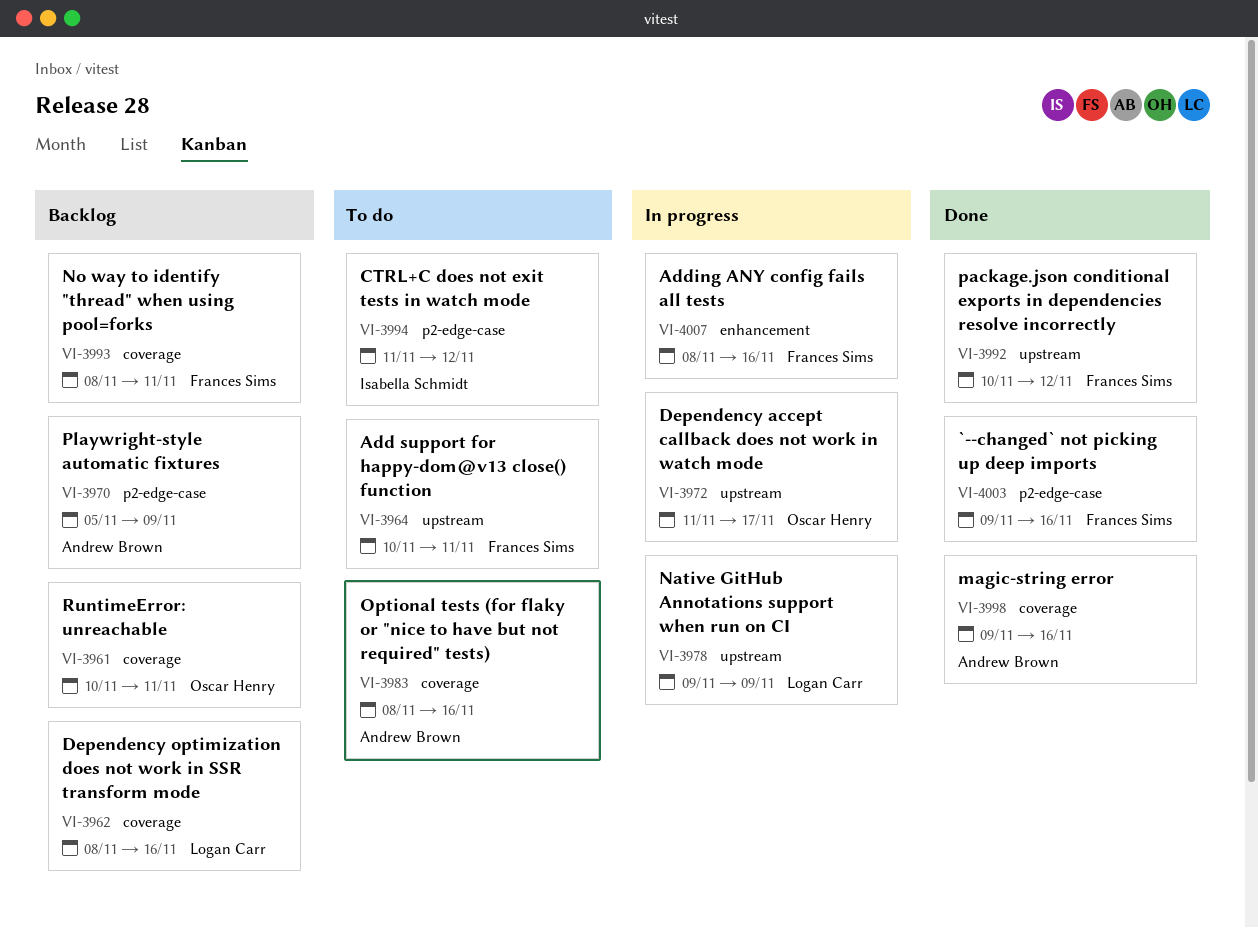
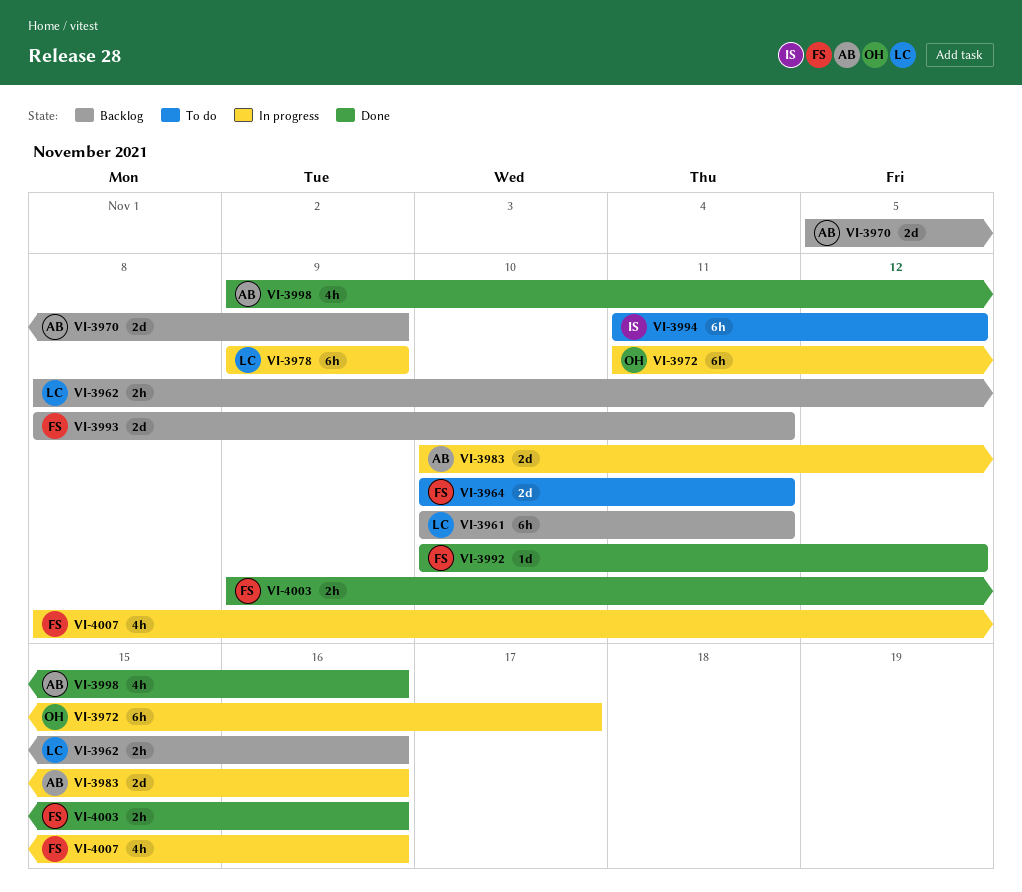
VI-3961, owner: Oscar Henry -> Logan Carr
VI-3983, status: To do -> In progress
VI-3983, start: Nov 8 -> Nov 10

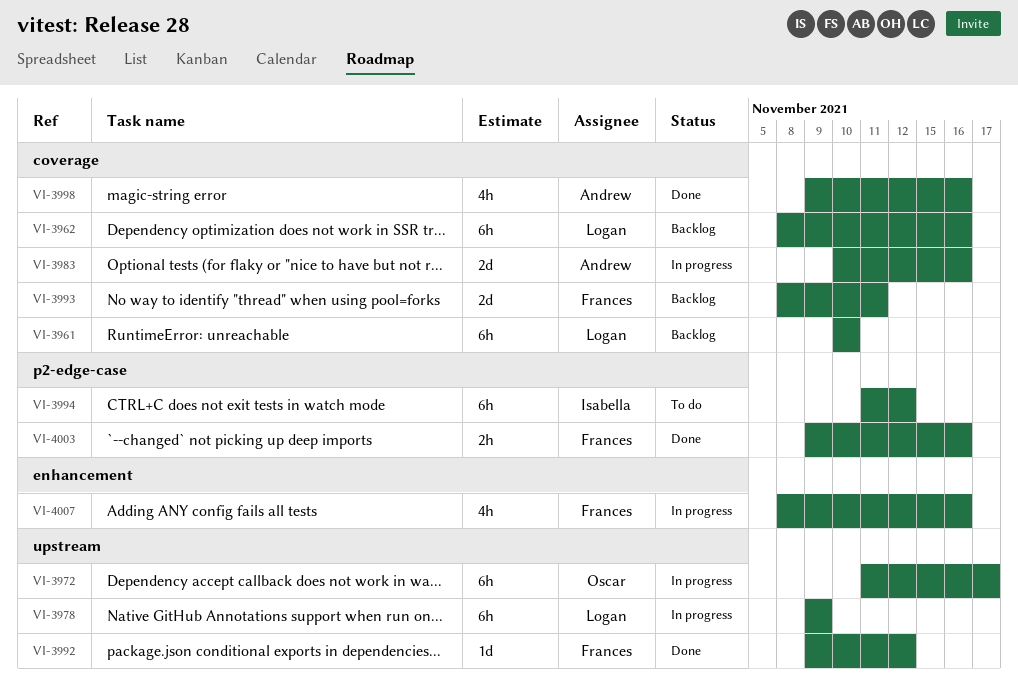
VI-3961, due: Nov 11 -> Nov 10
VI-3962, estimate: 2h -> 6h
VI-3964: present -> none
VI-3970: present -> none
VI-3992, start: Nov 10 -> Nov 9

